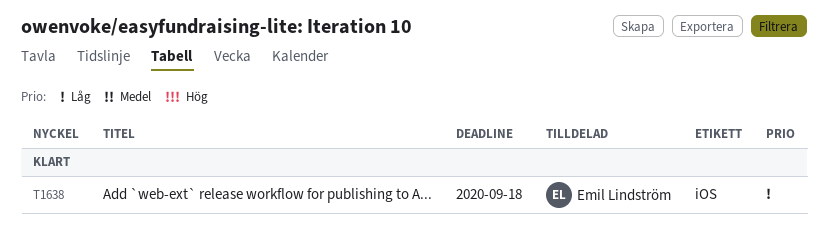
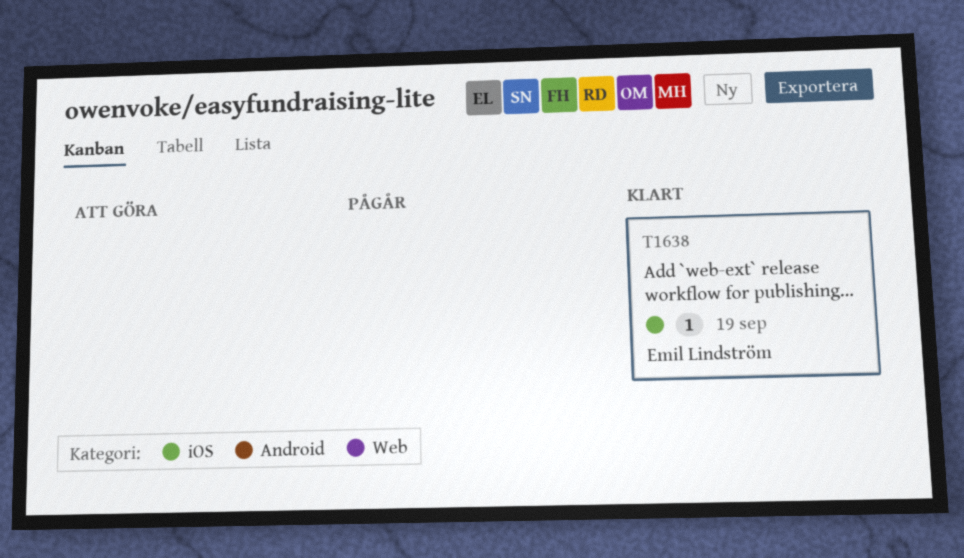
T1638, due: Sep 18 -> Sep 19

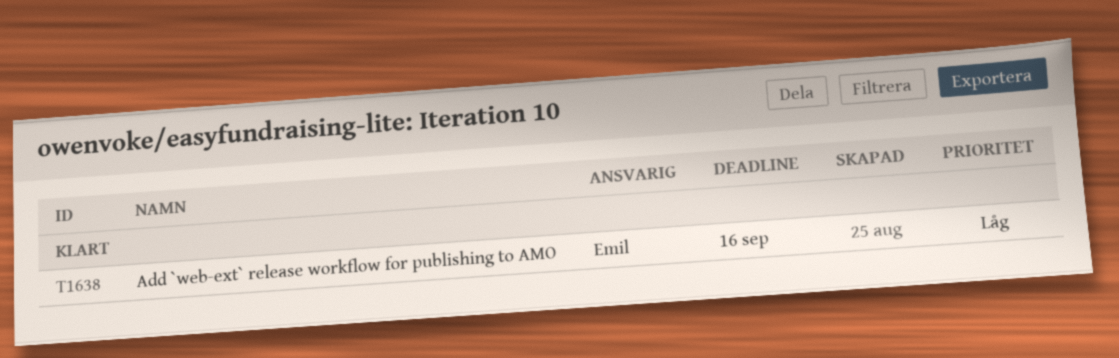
T1638, due: Sep 19 -> Sep 16

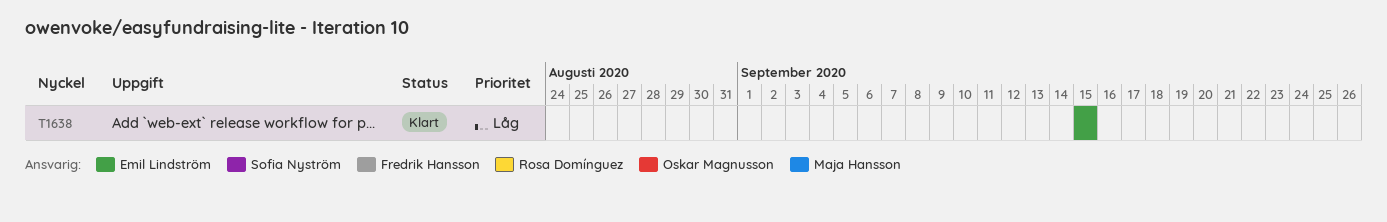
T1638, due: Sep 16 -> Sep 15

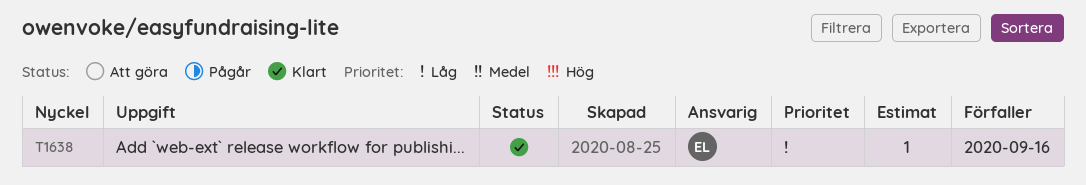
T1638, due: Sep 15 -> Sep 16

